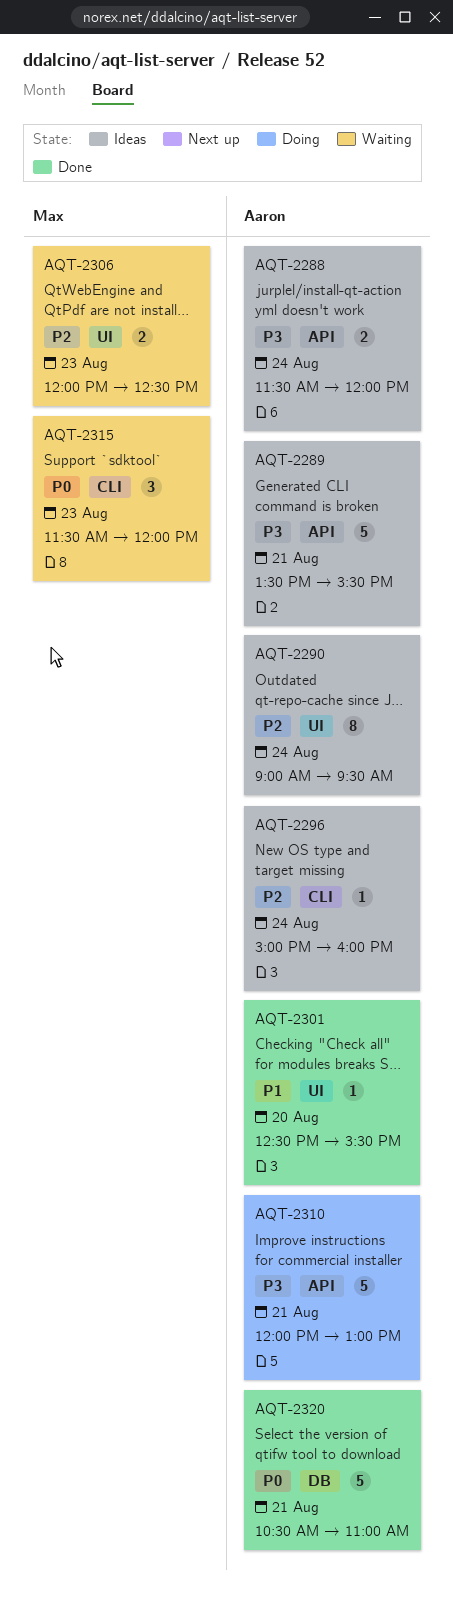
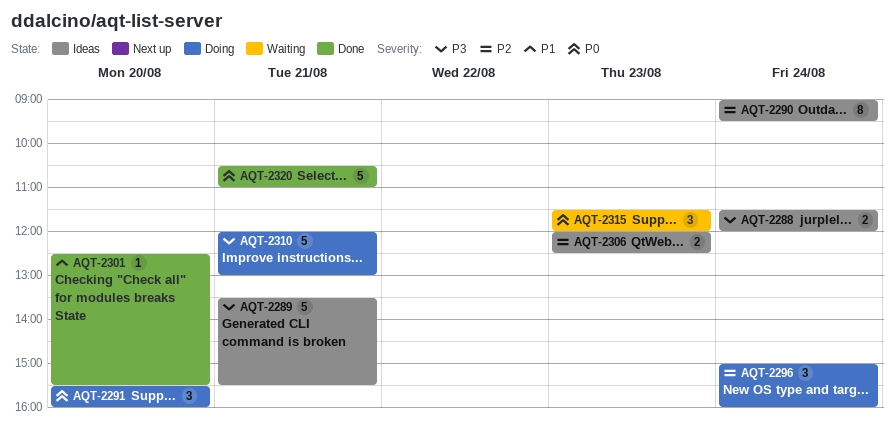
AQT-2291: none -> present
AQT-2296, status: Ideas -> Doing
AQT-2296, estimate: 1 -> 3
AQT-2306, status: Waiting -> Ideas

